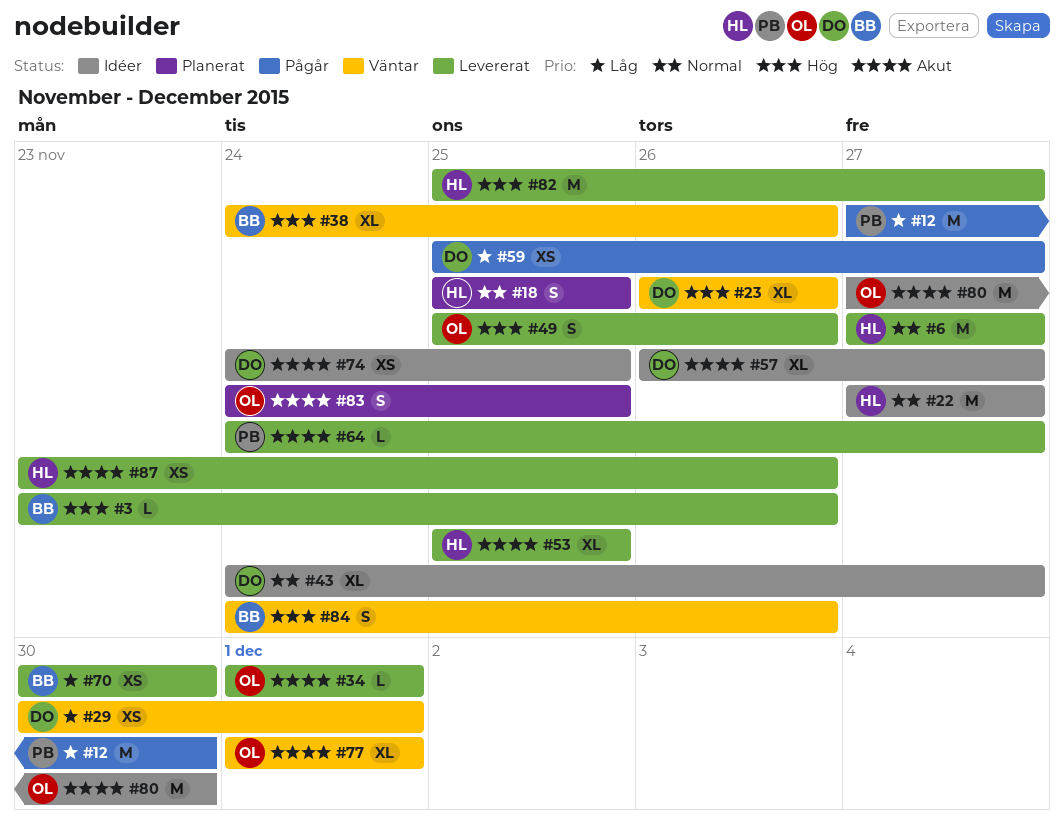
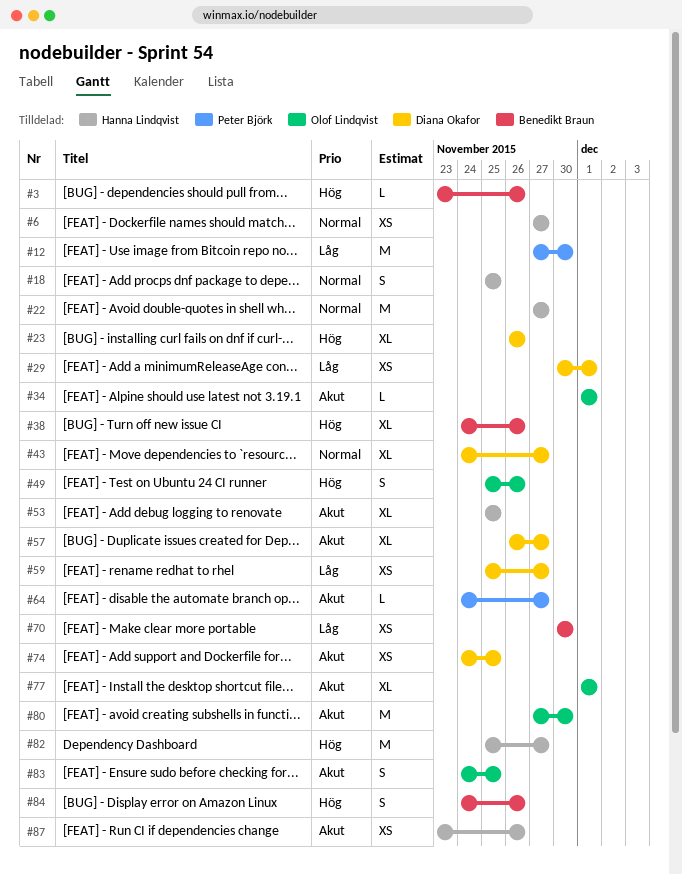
#6, estimate: M -> XS

